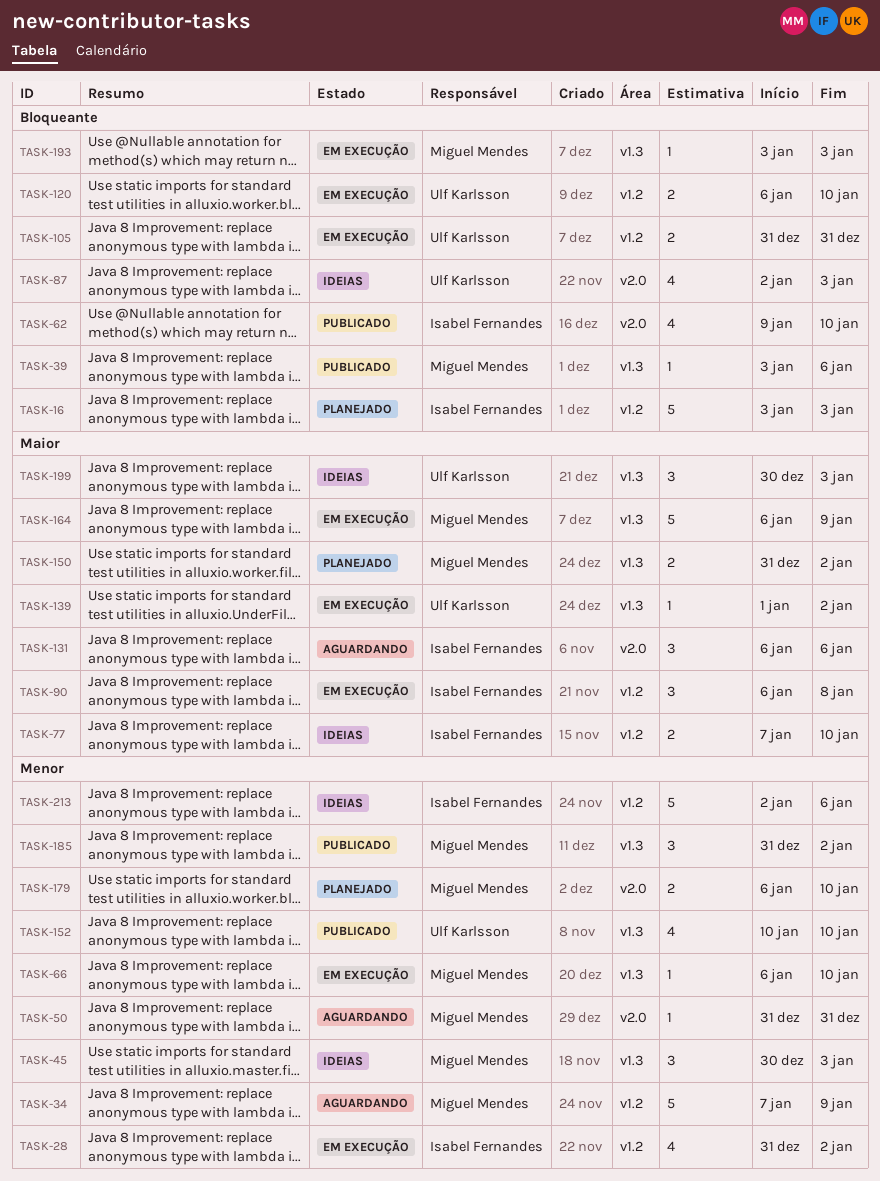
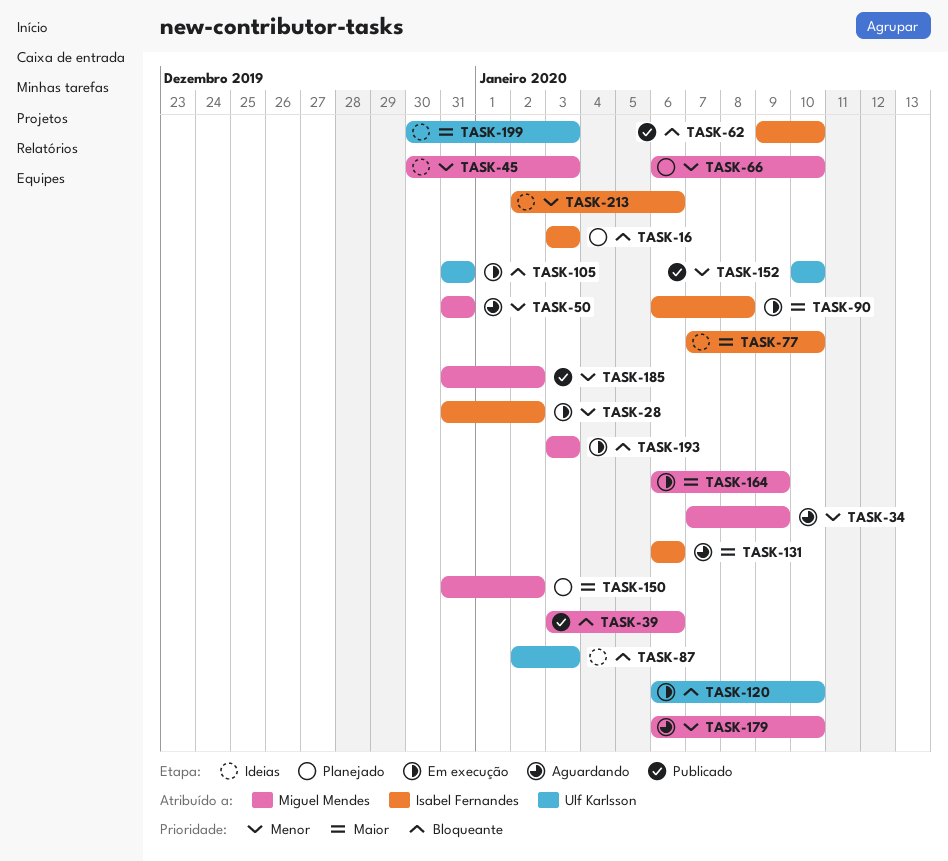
TASK-66, status: Em execução -> Planejado
TASK-139: present -> none
TASK-179, status: Planejado -> Aguardando

